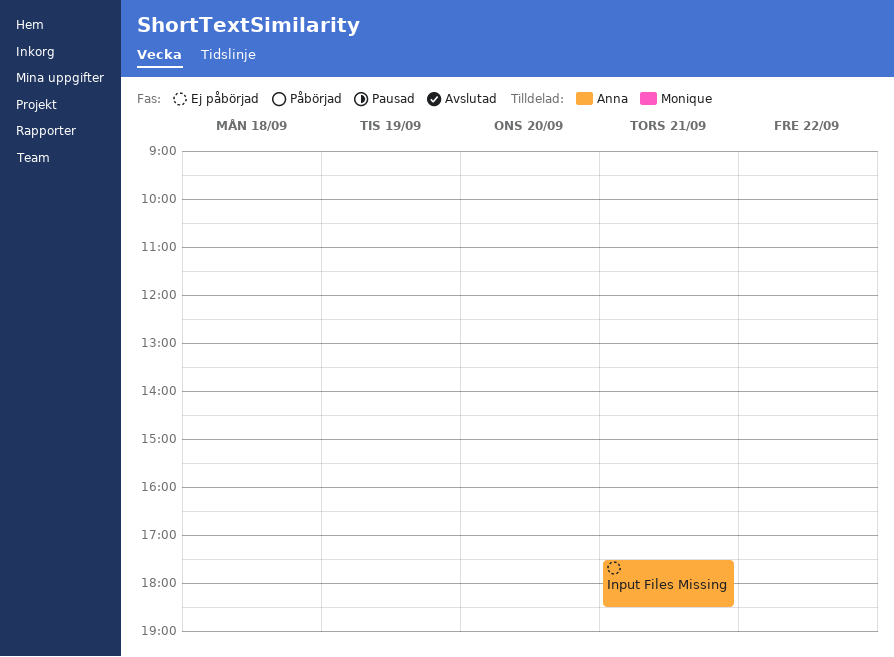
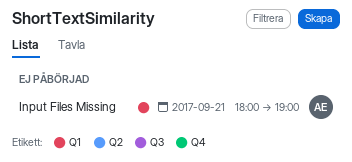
Input Files Missing, begins: 17:30 -> 18:00
Input Files Missing, ends: 18:30 -> 19:00

